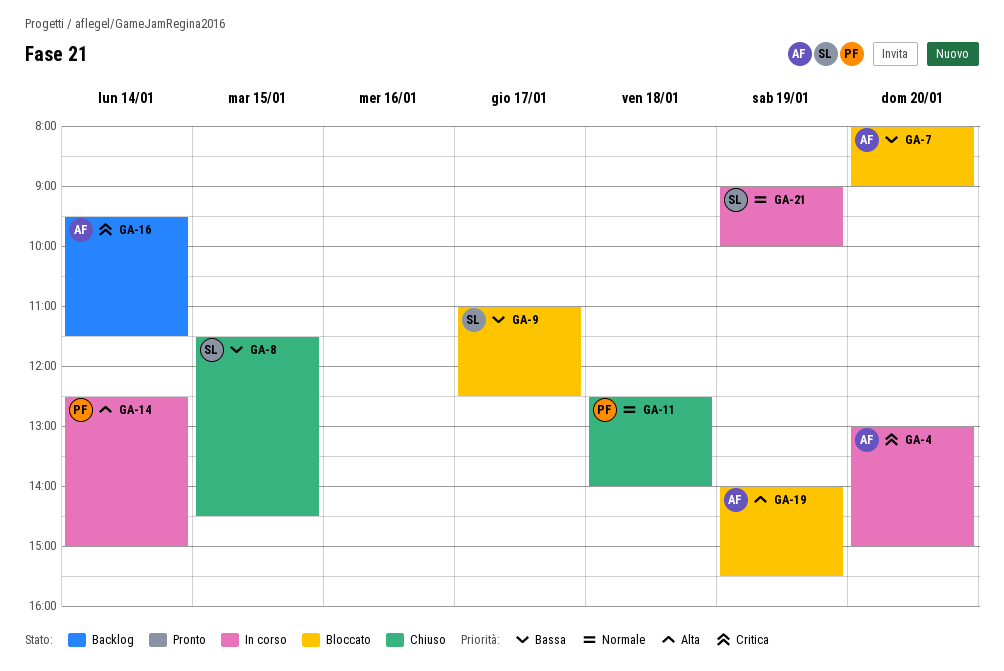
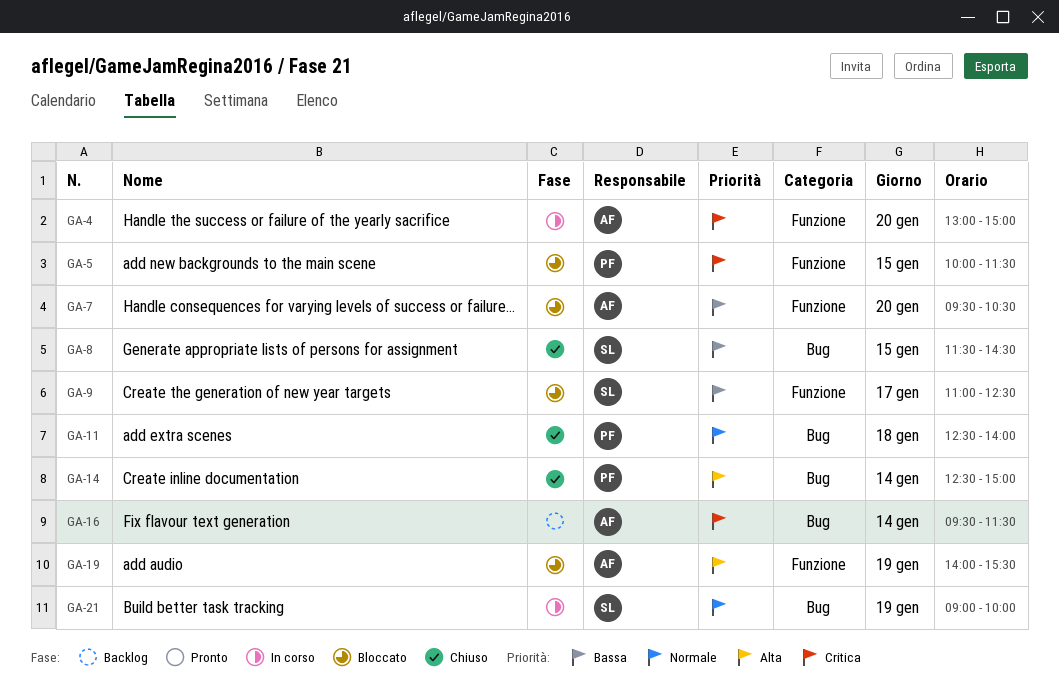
GA-5: none -> present
GA-7, begins: 08:00 -> 09:30
GA-7, ends: 09:00 -> 10:30
GA-14, status: In corso -> Chiuso

